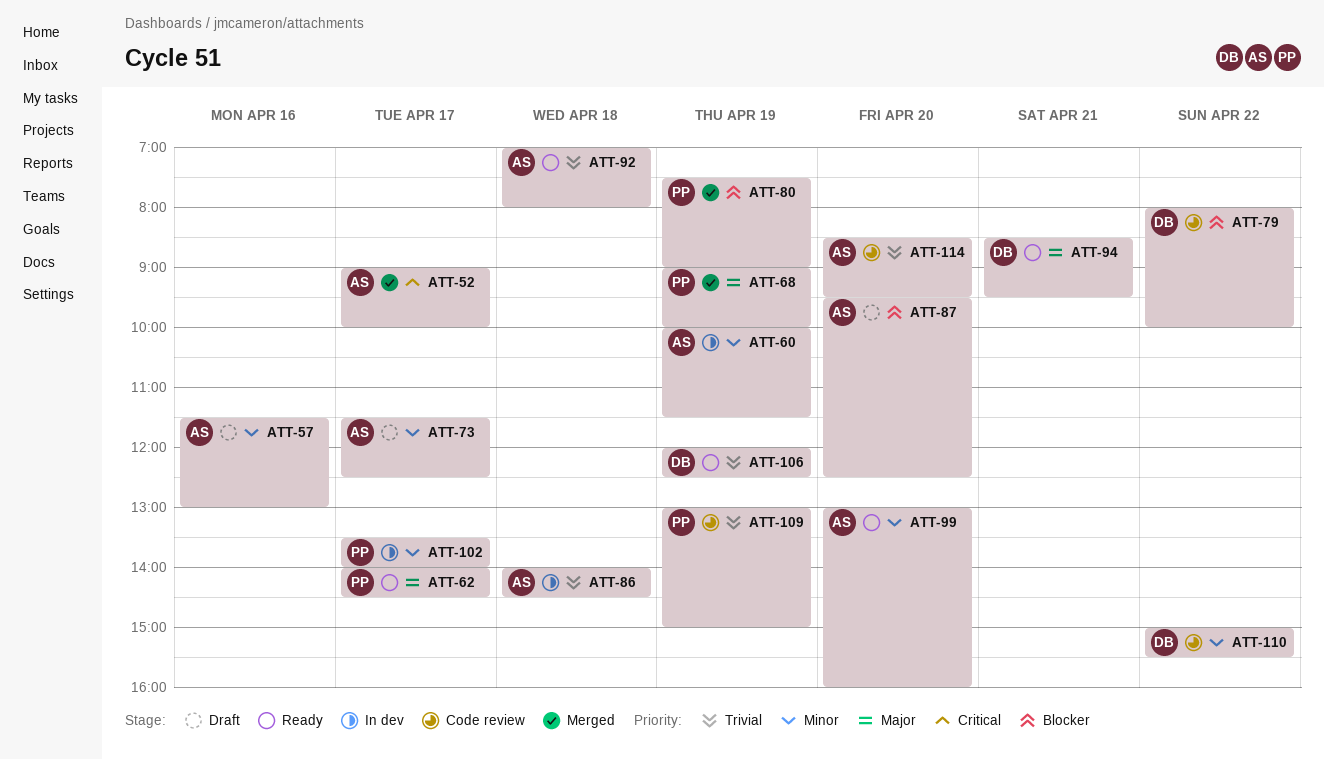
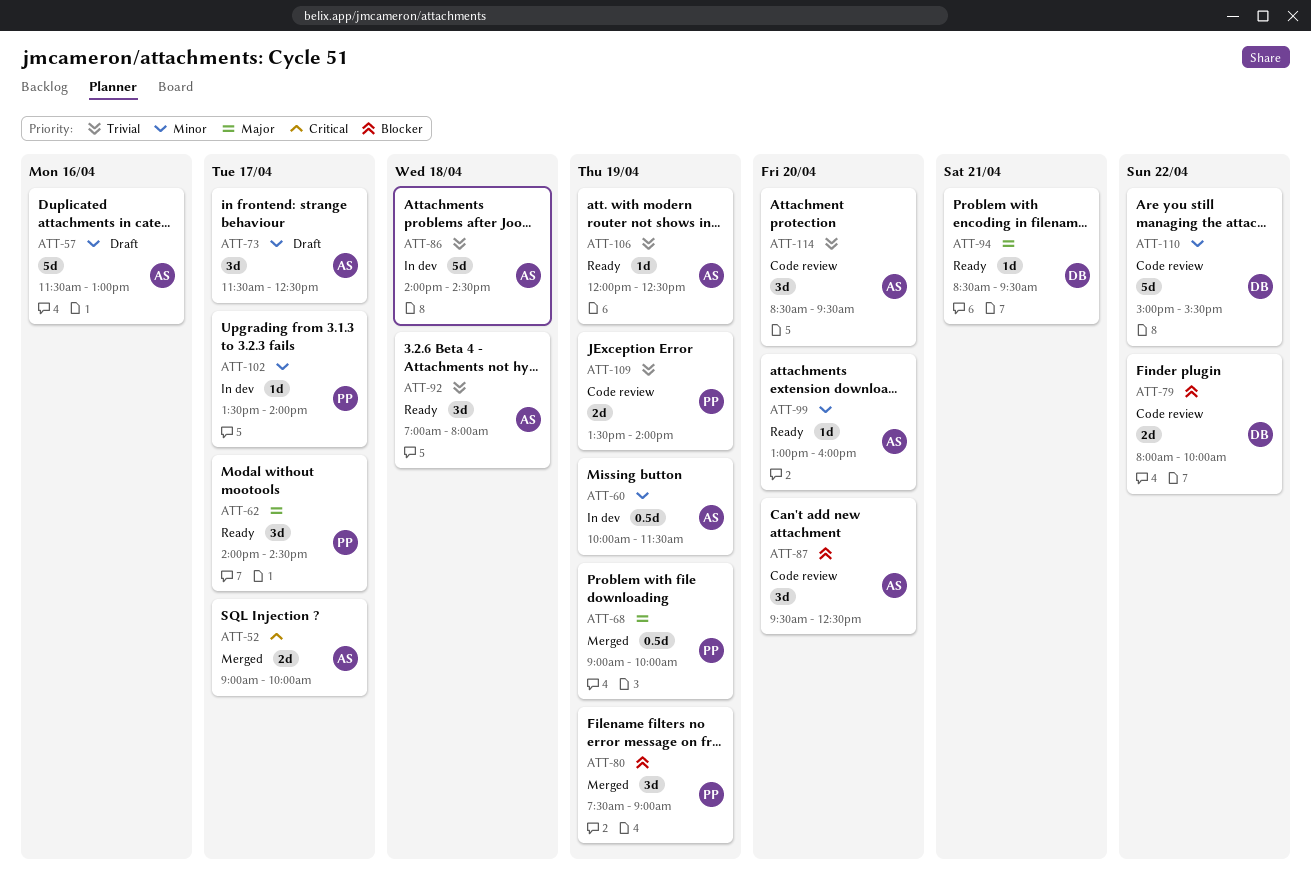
ATT-87, status: Draft -> Code review
ATT-106, owner: DB -> AS
ATT-109, begins: 13:00 -> 13:30
ATT-109, ends: 15:00 -> 14:00

